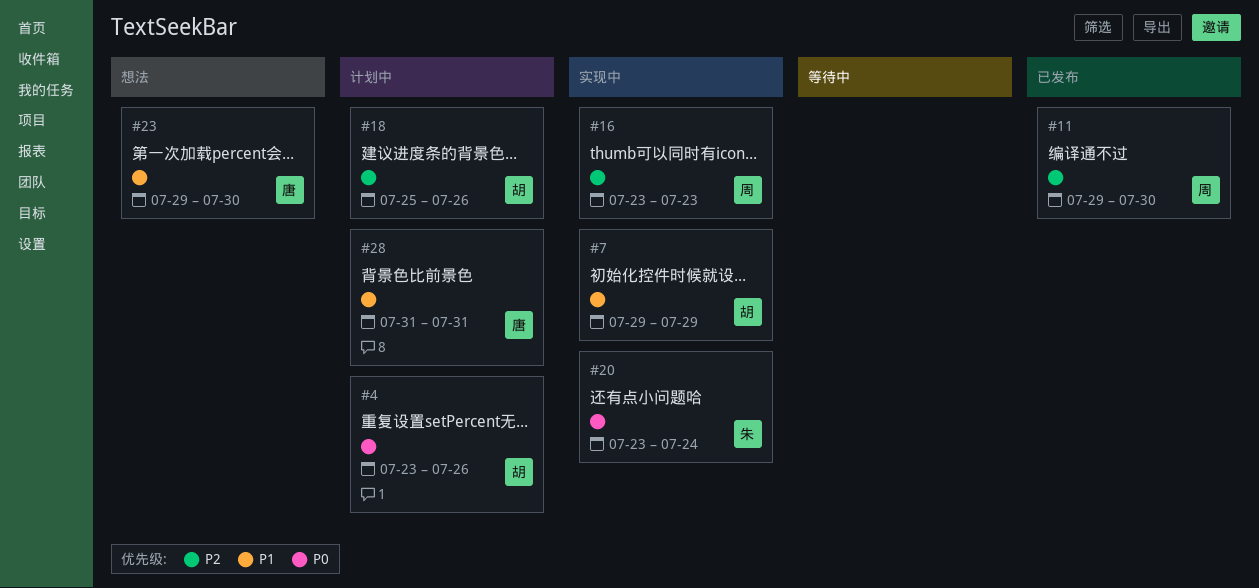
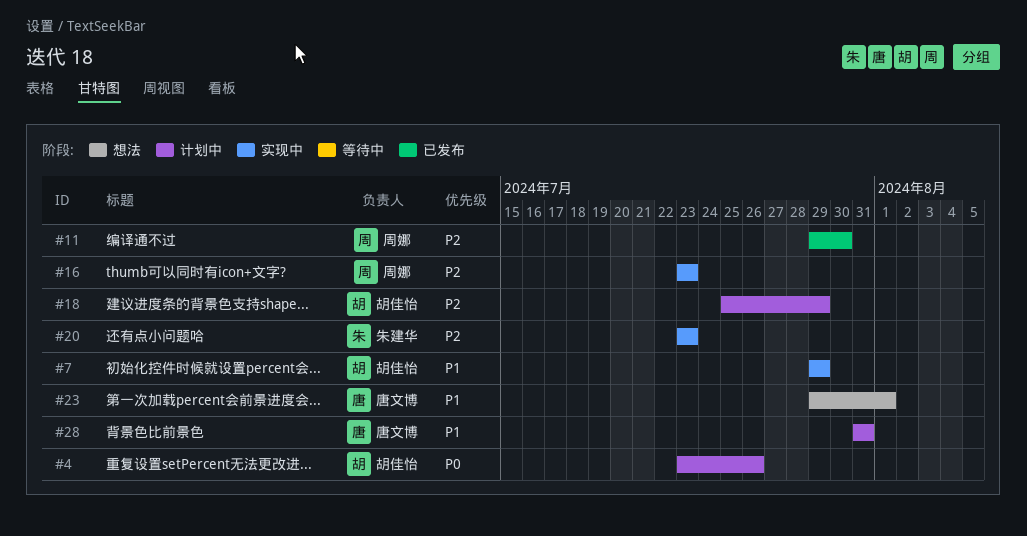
#18, due: Jul 26 -> Jul 29
#20, priority: P0 -> P2
#20, due: Jul 24 -> Jul 23
#23, due: Jul 30 -> Aug 1

